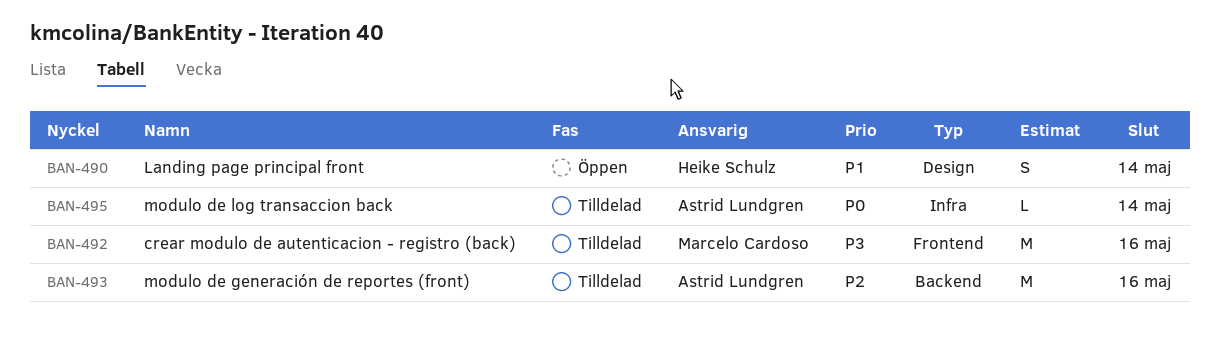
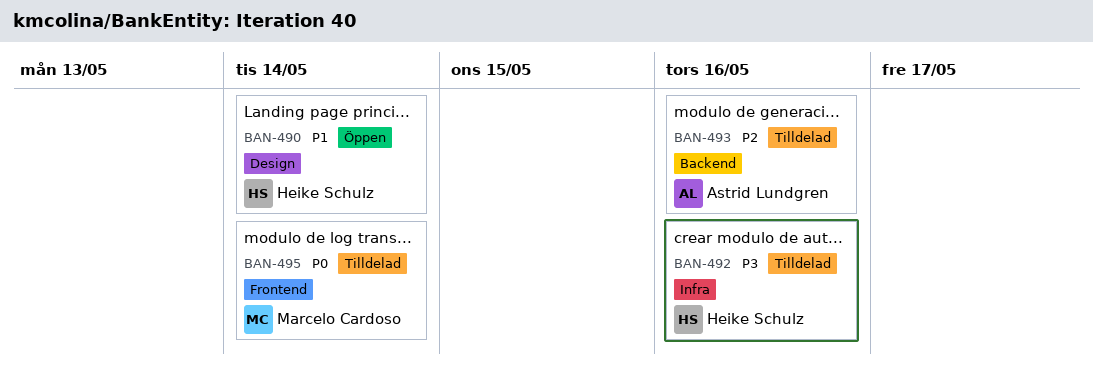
BAN-492, owner: Marcelo Cardoso -> Heike Schulz
BAN-492, label: Frontend -> Infra
BAN-495, owner: Astrid Lundgren -> Marcelo Cardoso
BAN-495, label: Infra -> Frontend

